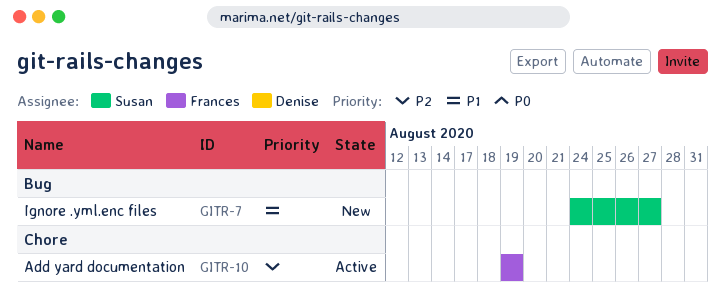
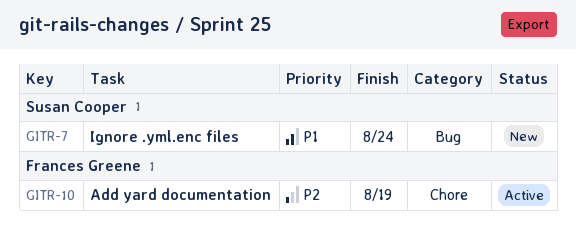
GITR-7, due: Aug 27 -> Aug 24

